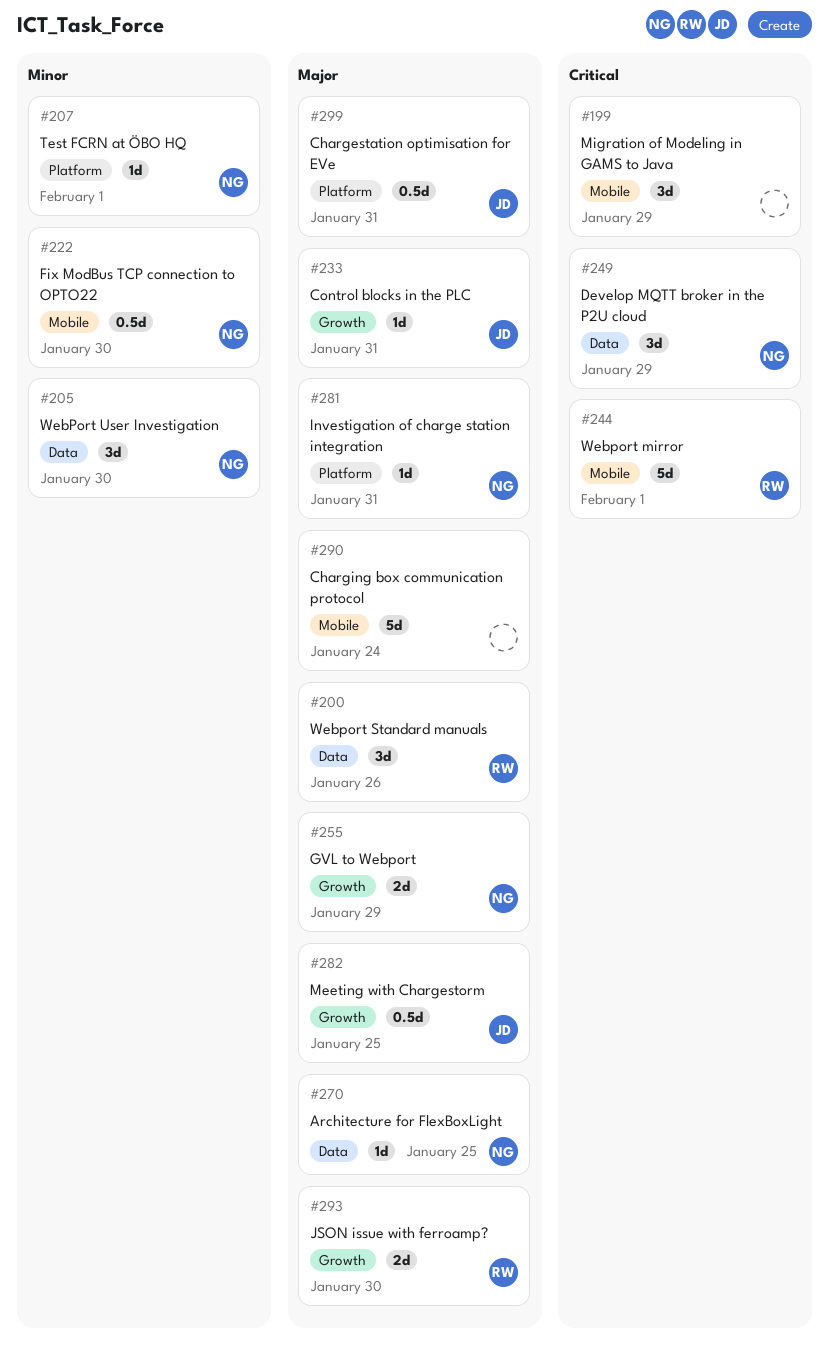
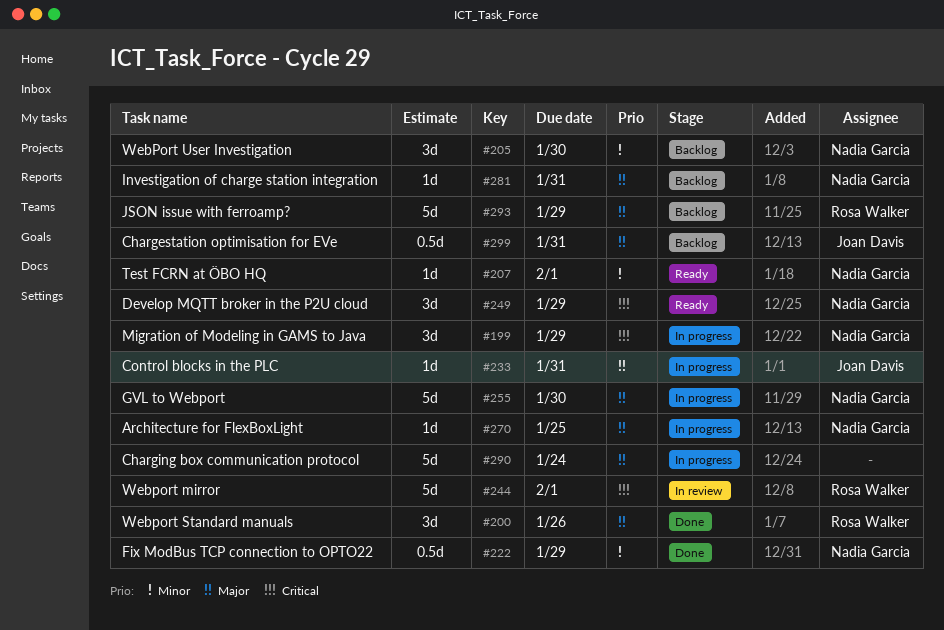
#199, owner: none -> Nadia Garcia
#222, due: Jan 30 -> Jan 29
#255, estimate: 2d -> 5d
#255, due: Jan 29 -> Jan 30
#282: present -> none
#293, estimate: 2d -> 5d
#293, due: Jan 30 -> Jan 29

